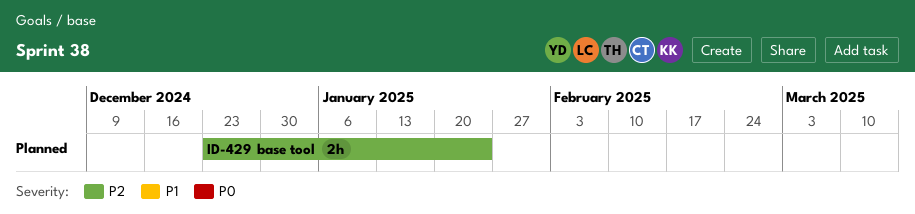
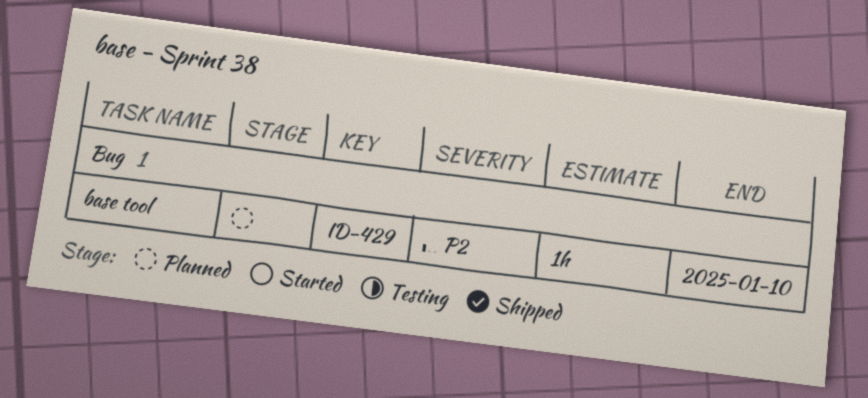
ID-429, estimate: 2h -> 1h
ID-429, due: Jan 24 -> Jan 10

